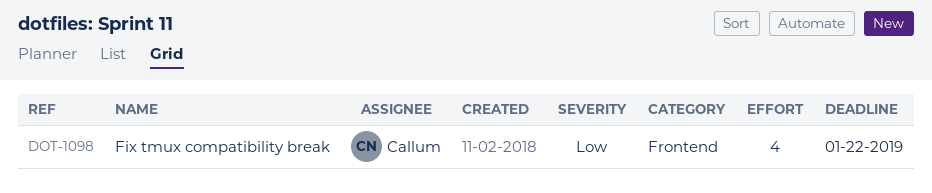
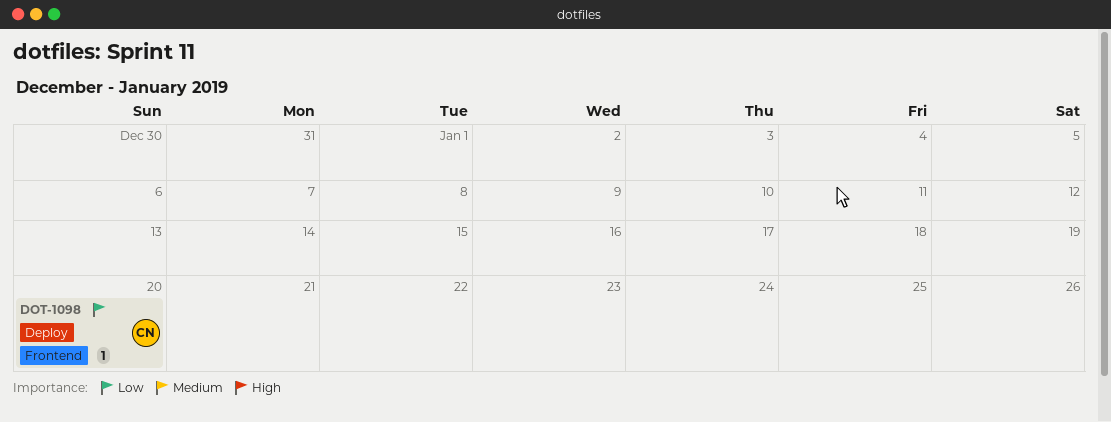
DOT-1098, estimate: 4 -> 1
DOT-1098, due: Jan 22 -> Jan 20

